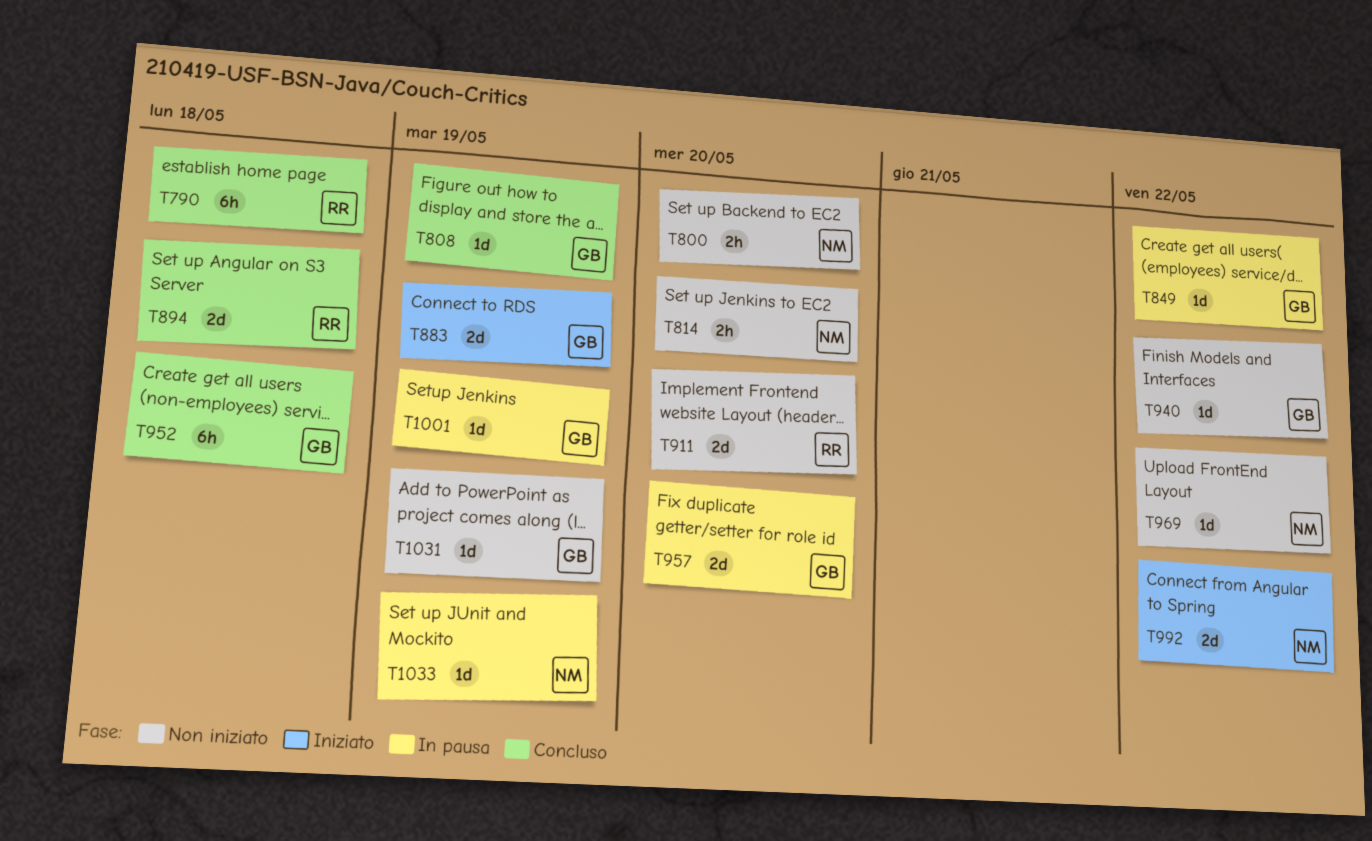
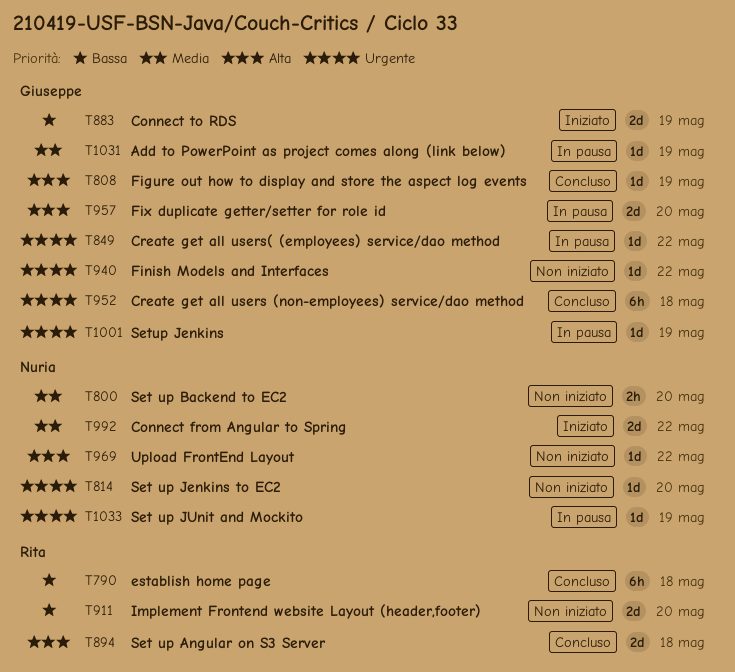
T814, estimate: 2h -> 1d
T1031, status: Non iniziato -> In pausa

